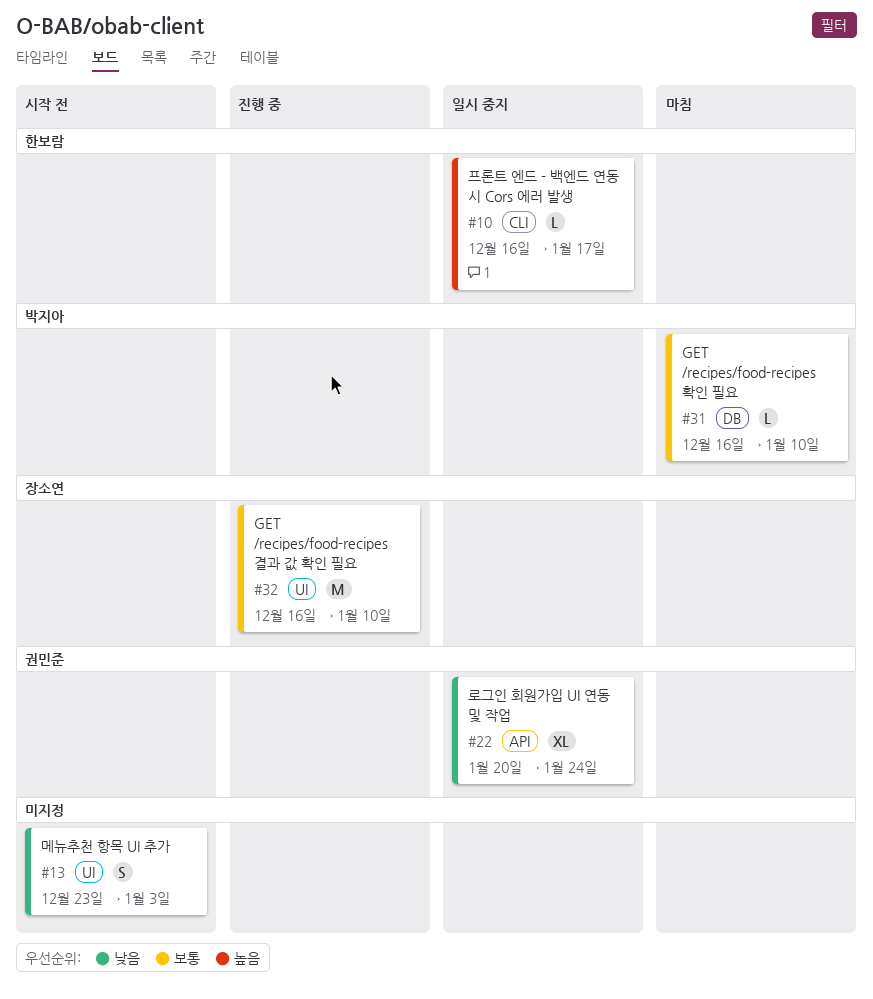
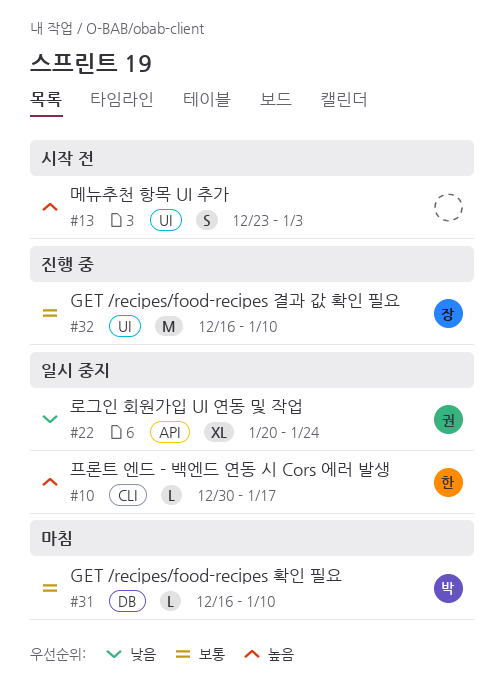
#10, start: Dec 16 -> Dec 30
#13, priority: 낮음 -> 높음

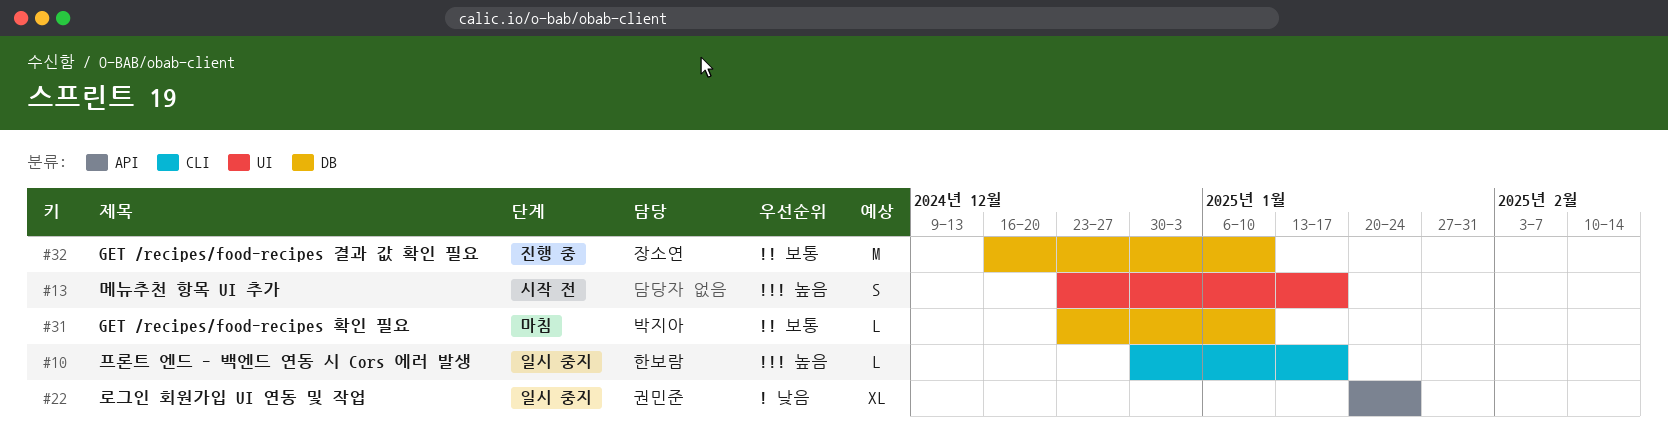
#13, due: Jan 3 -> Jan 17
#31, start: Dec 16 -> Dec 23
#32, label: UI -> DB

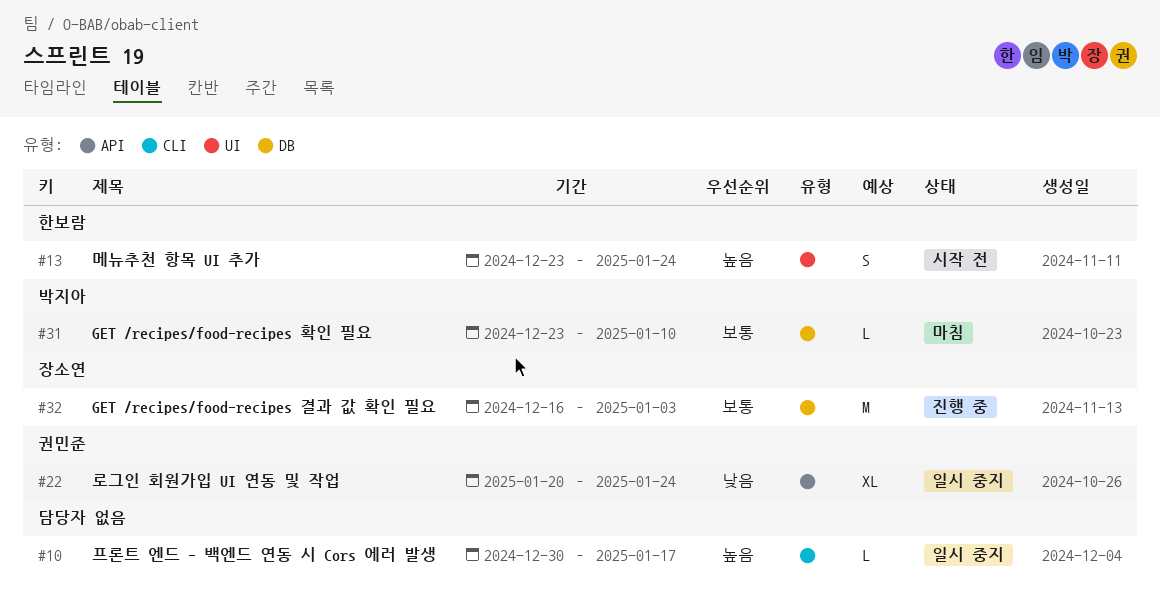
#10, owner: 한보람 -> none
#13, owner: none -> 한보람
#13, due: Jan 17 -> Jan 24
#32, due: Jan 10 -> Jan 3

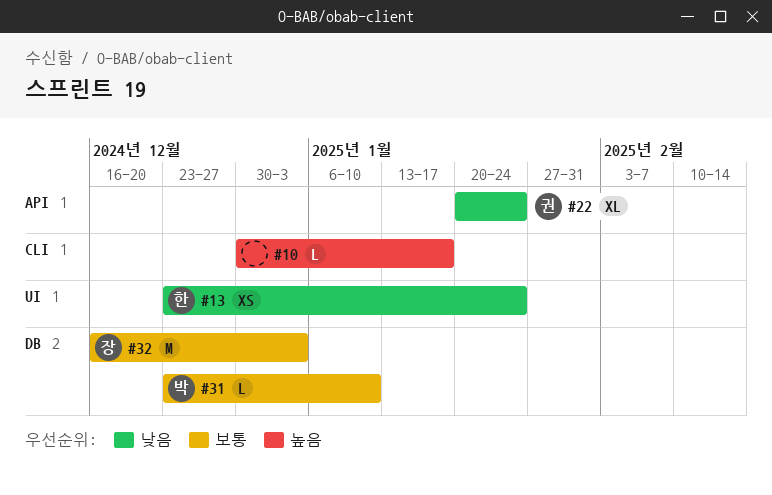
#13, priority: 높음 -> 낮음
#13, estimate: S -> XS

